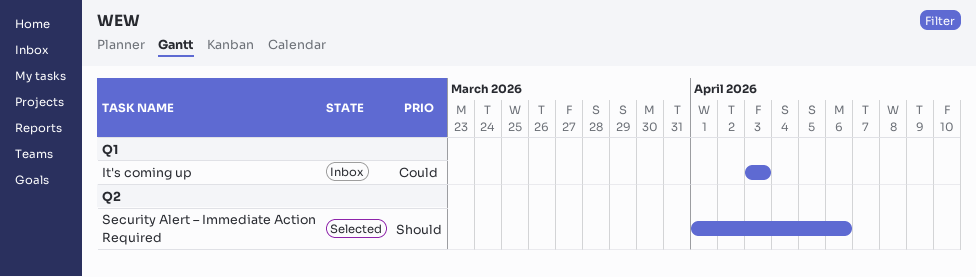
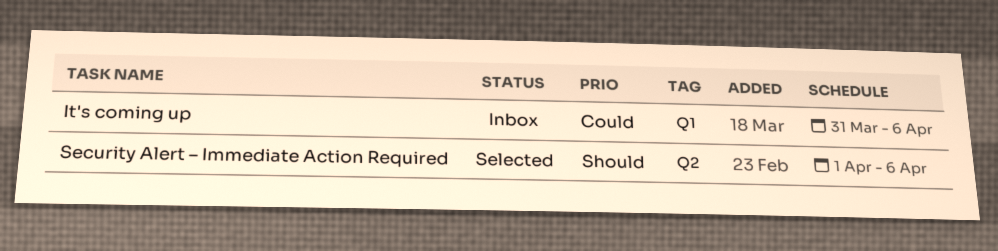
It's coming up, start: Apr 3 -> Mar 31
It's coming up, due: Apr 3 -> Apr 6

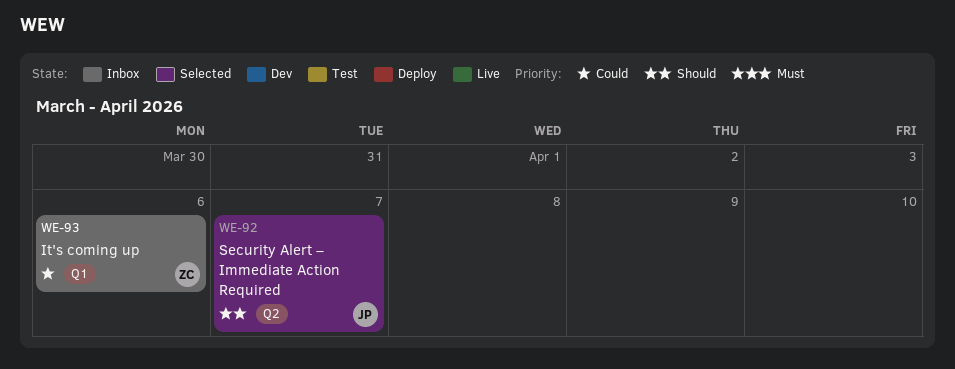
Security Alert – Immediate Action Required, due: Apr 6 -> Apr 7

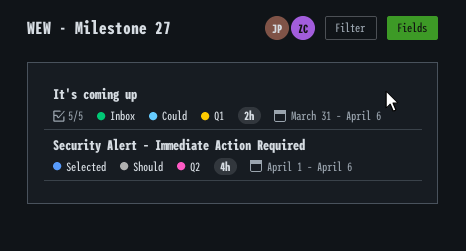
Security Alert – Immediate Action Required, due: Apr 7 -> Apr 6

